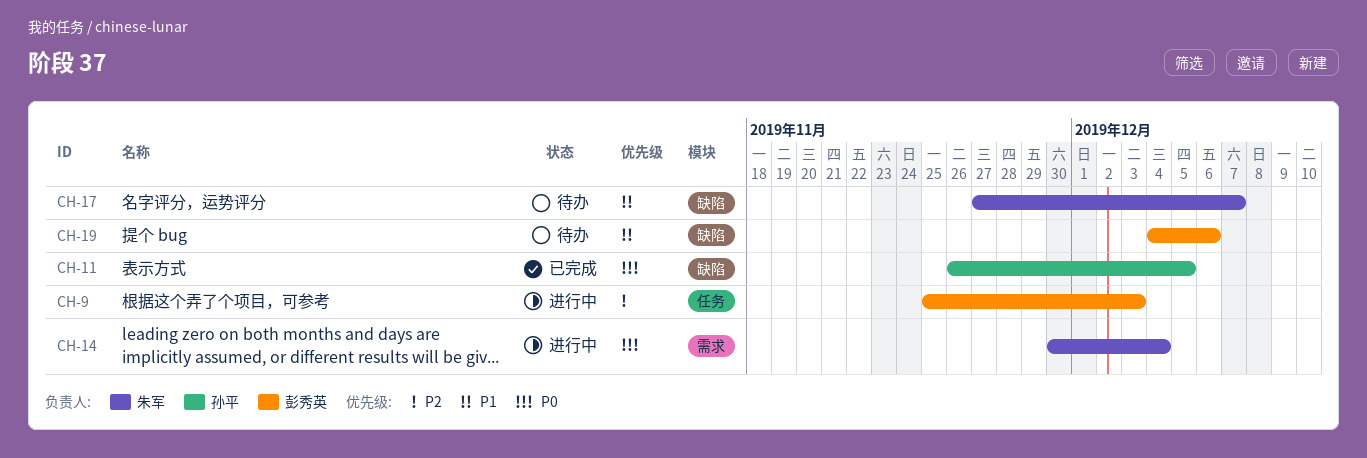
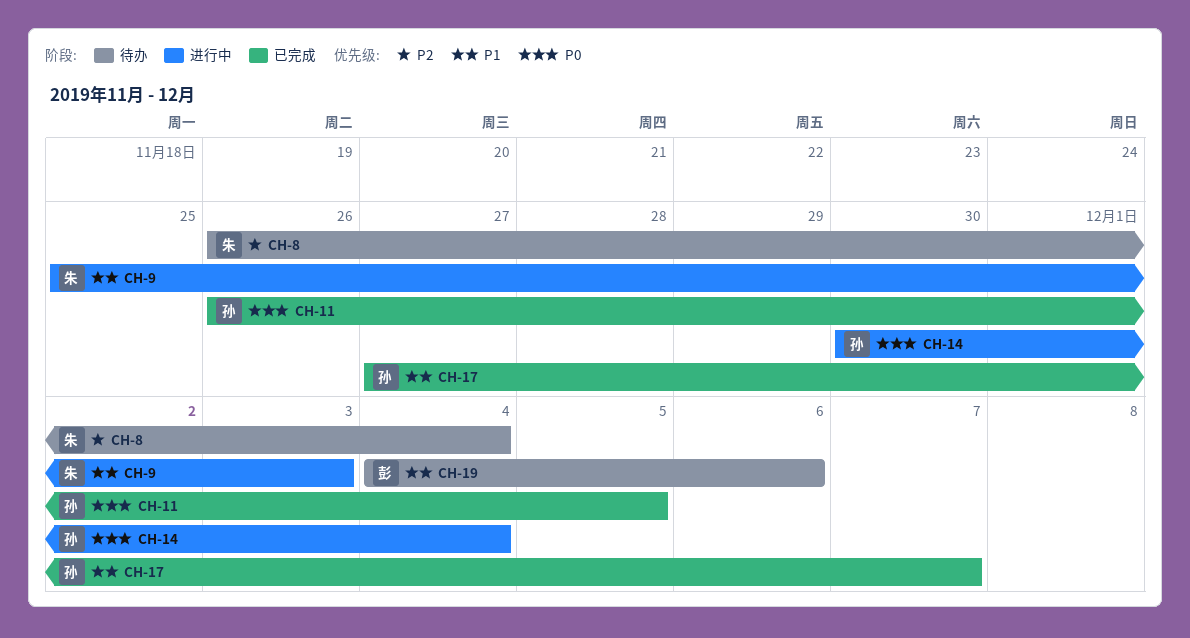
CH-8: none -> present
CH-9, owner: 彭秀英 -> 朱军
CH-9, priority: P2 -> P1
CH-14, owner: 朱军 -> 孙平
CH-17, status: 待办 -> 已完成
CH-17, owner: 朱军 -> 孙平

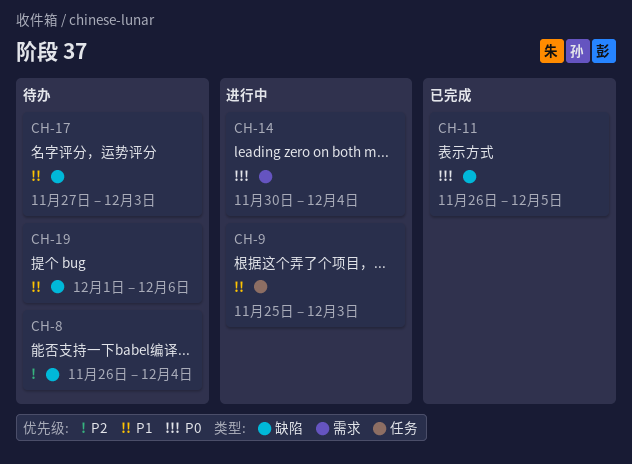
CH-17, status: 已完成 -> 待办
CH-17, due: Dec 7 -> Dec 3
CH-19, start: Dec 4 -> Dec 1

